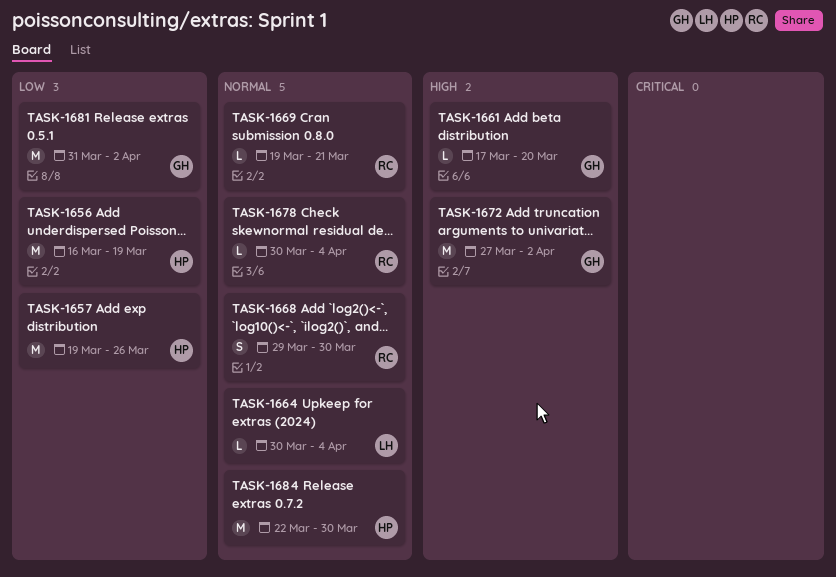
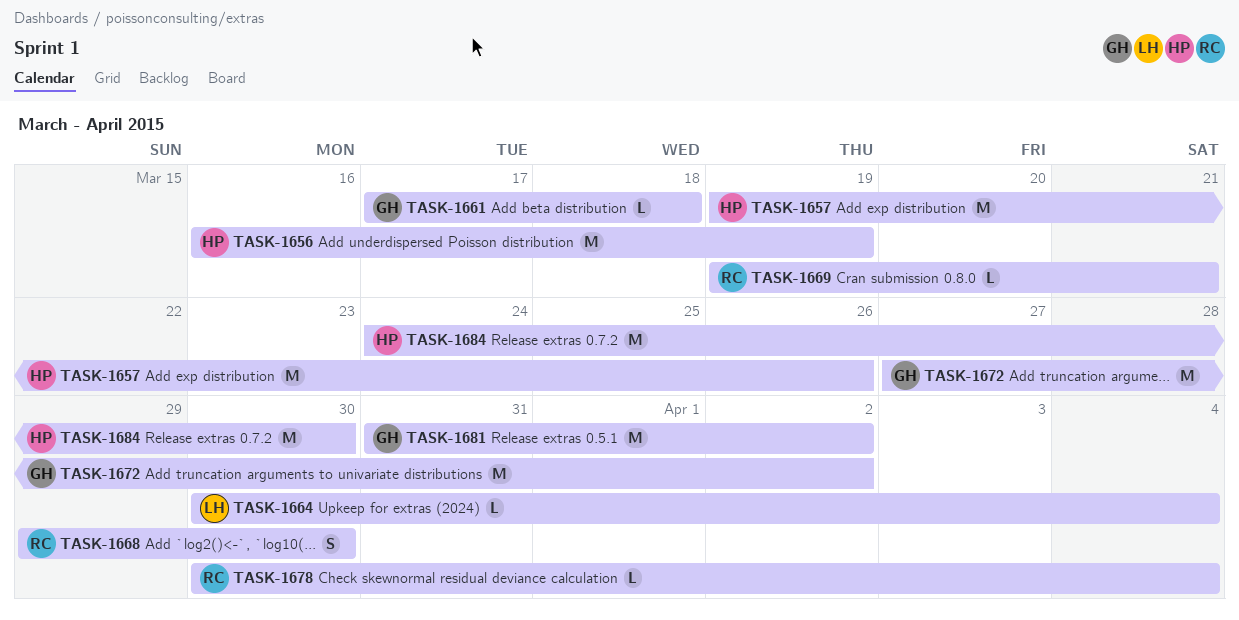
TASK-1661, due: Mar 20 -> Mar 18
TASK-1684, start: Mar 22 -> Mar 24

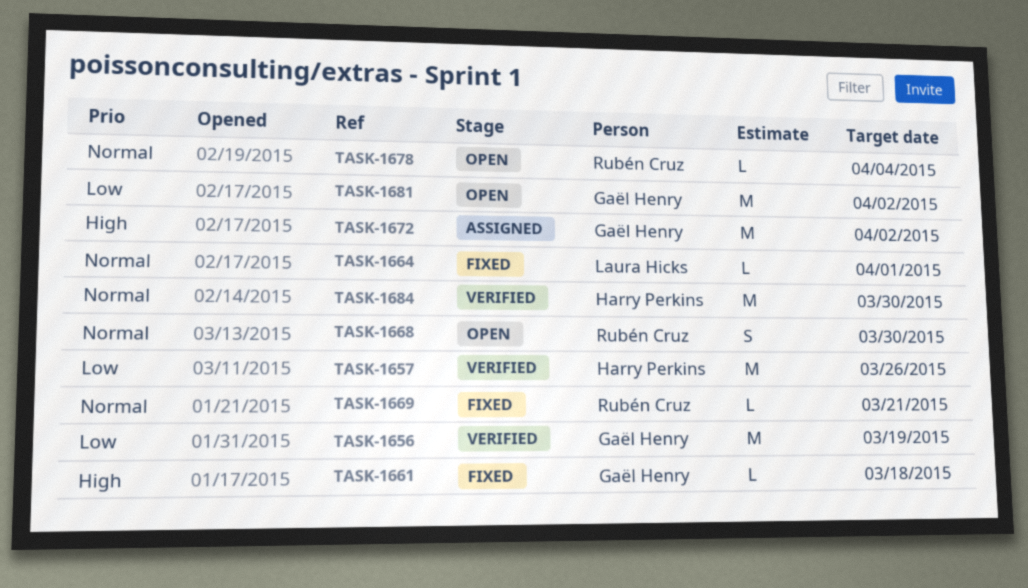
TASK-1656, owner: Harry Perkins -> Gaël Henry
TASK-1664, due: Apr 4 -> Apr 1

